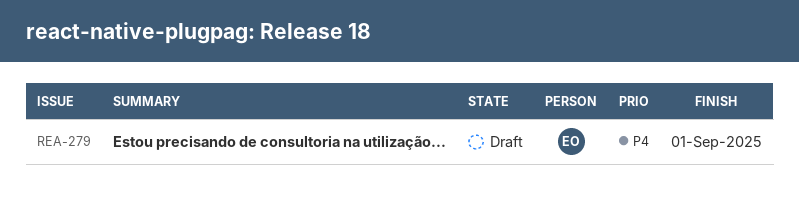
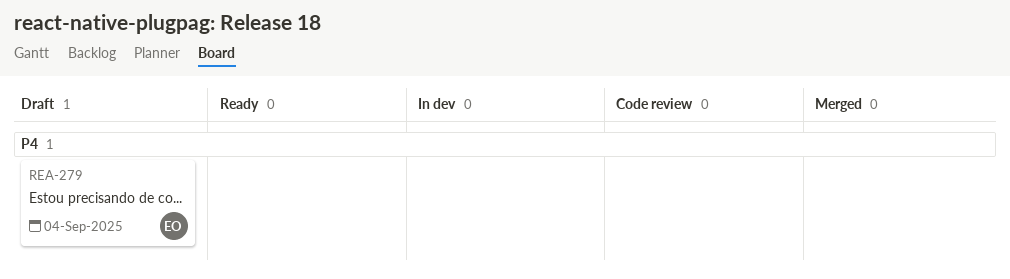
REA-279, due: Sep 1 -> Sep 4

